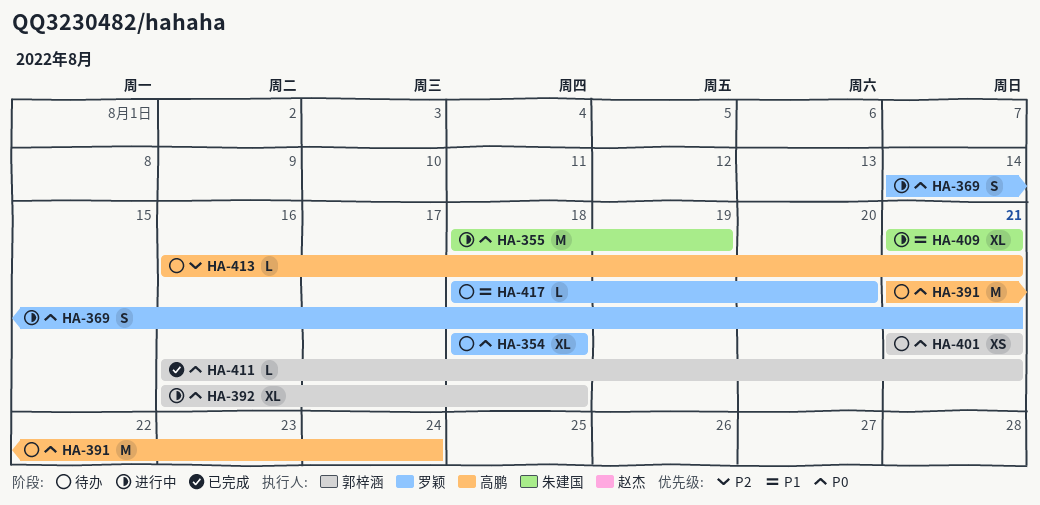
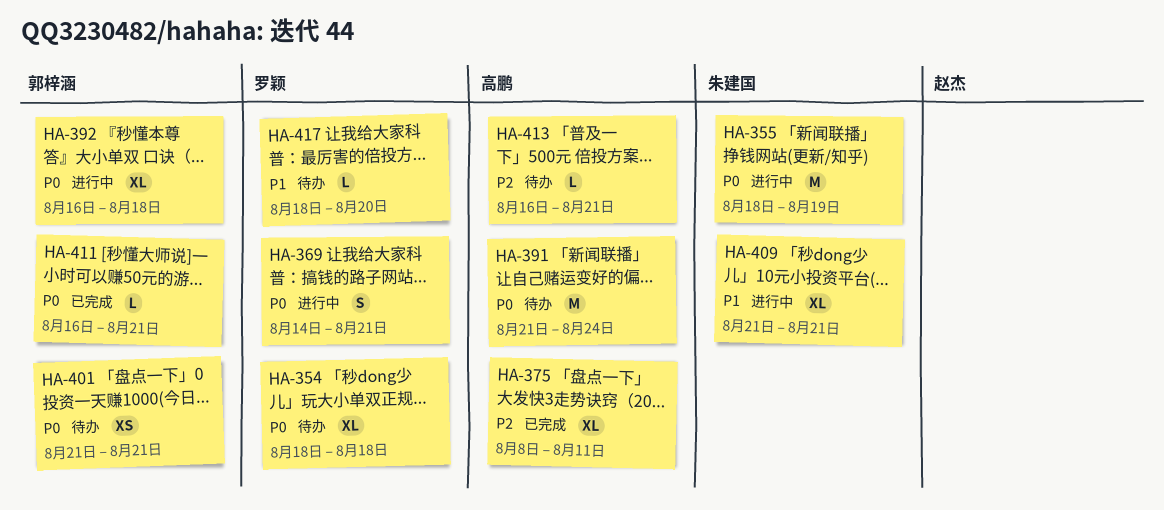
HA-375: none -> present

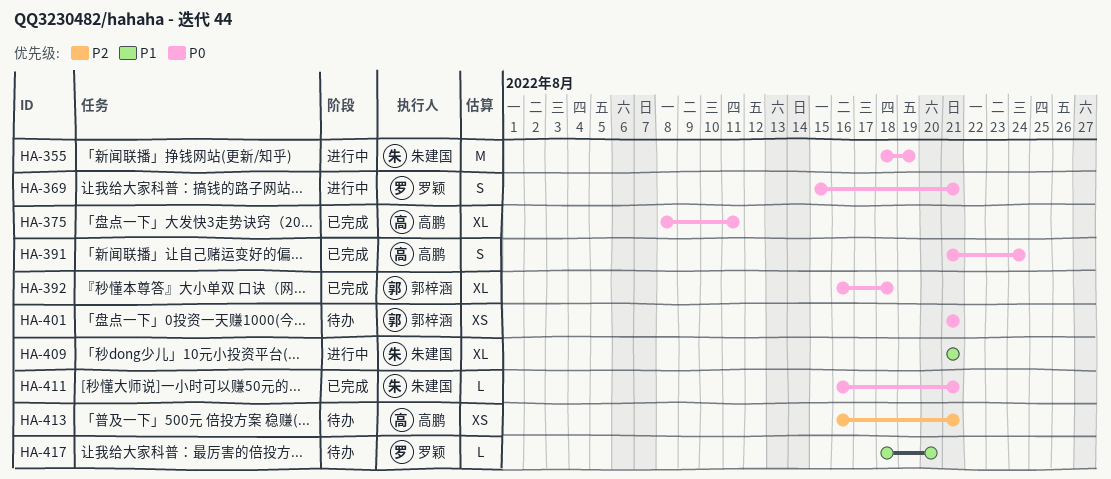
HA-354: present -> none
HA-369, start: Aug 14 -> Aug 15
HA-375, priority: P2 -> P0
HA-391, status: 待办 -> 已完成
HA-391, estimate: M -> S
HA-392, status: 进行中 -> 已完成
HA-411, owner: 郭梓涵 -> 朱建国
HA-413, estimate: L -> XS

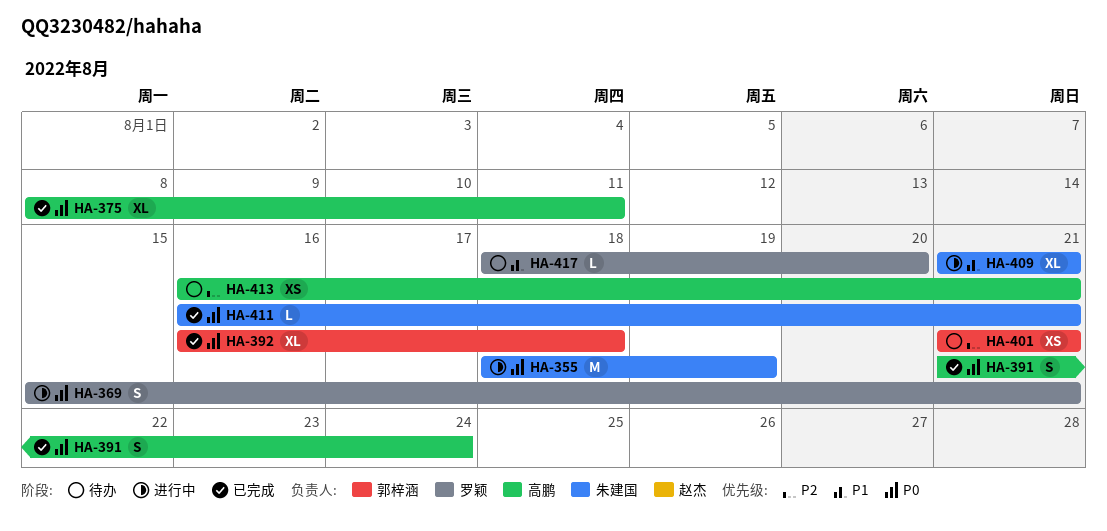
HA-401, priority: P0 -> P2

